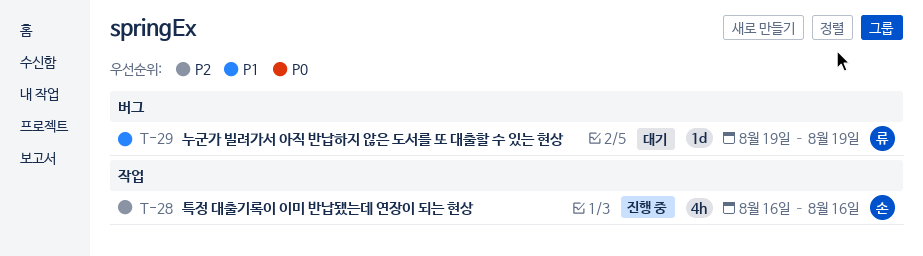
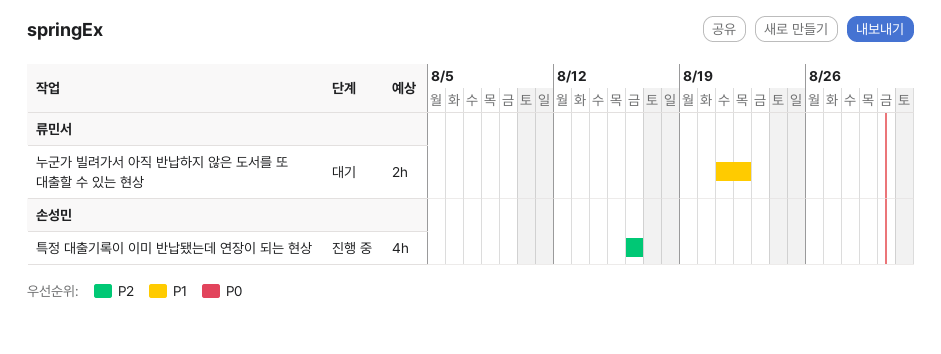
누군가 빌려가서 아직 반납하지 않은 도서를 또 대출할 수 있는 현상, estimate: 1d -> 2h
누군가 빌려가서 아직 반납하지 않은 도서를 또 대출할 수 있는 현상, start: Aug 19 -> Aug 21
누군가 빌려가서 아직 반납하지 않은 도서를 또 대출할 수 있는 현상, due: Aug 19 -> Aug 22

